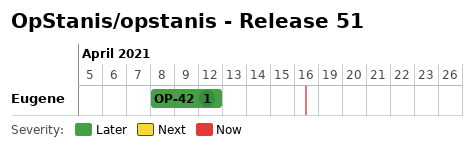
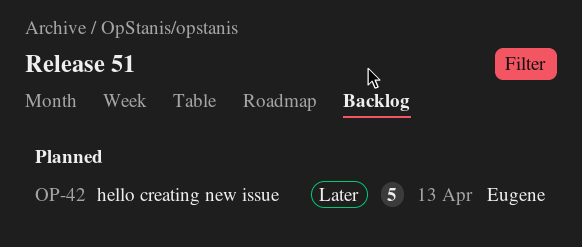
OP-42, estimate: 1 -> 5
OP-42, due: Apr 12 -> Apr 13

